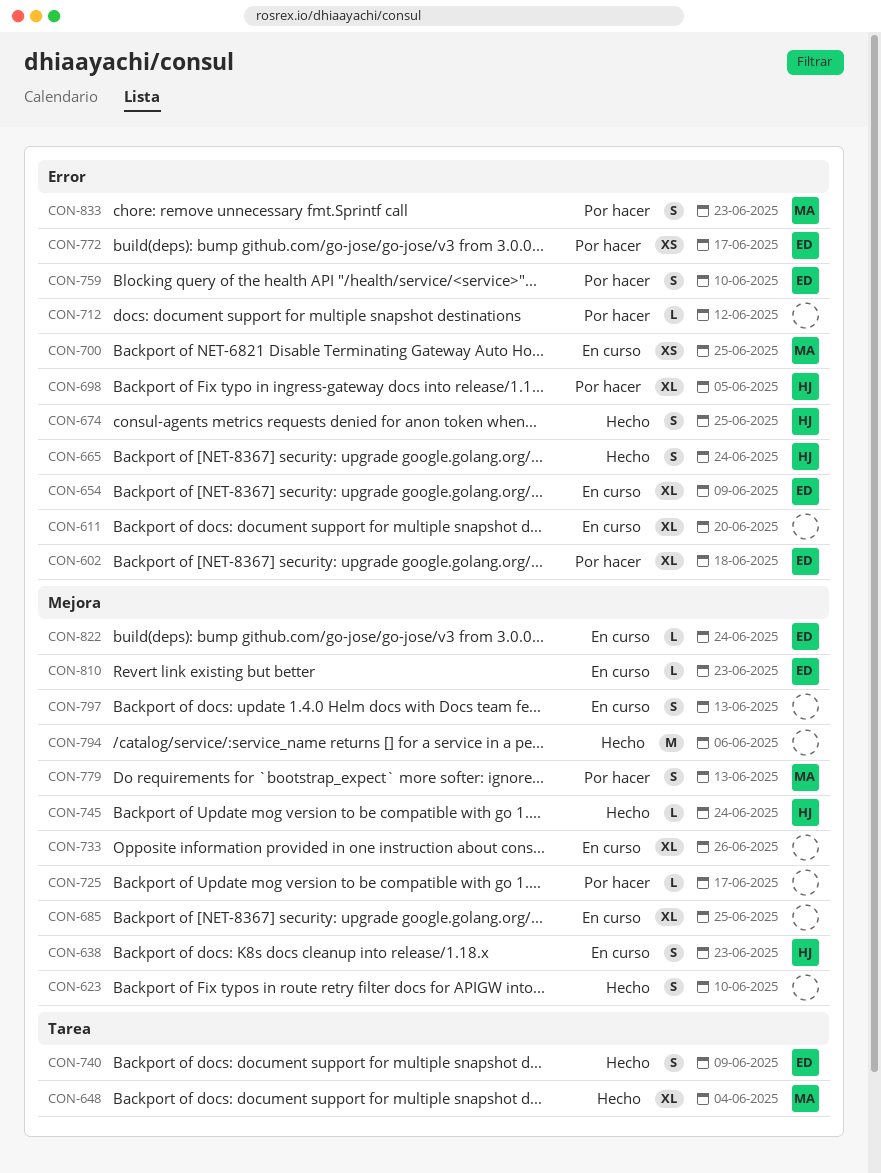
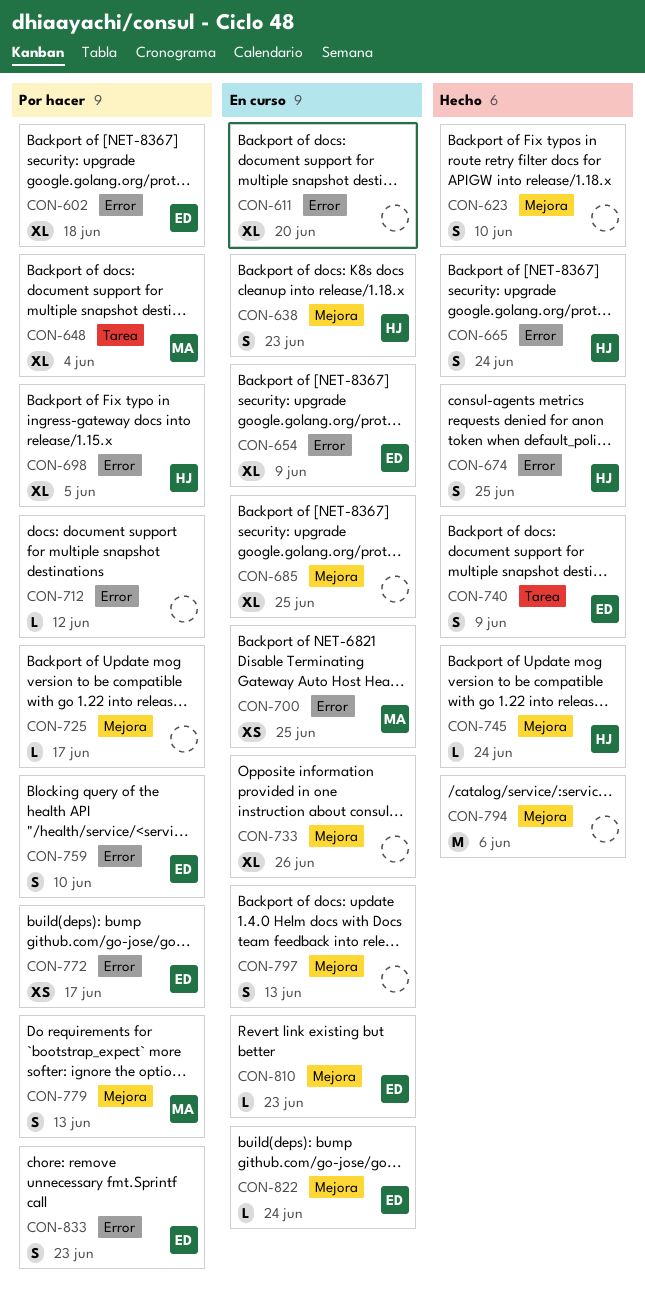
CON-648, status: Hecho -> Por hacer
CON-833, owner: MA -> ED

